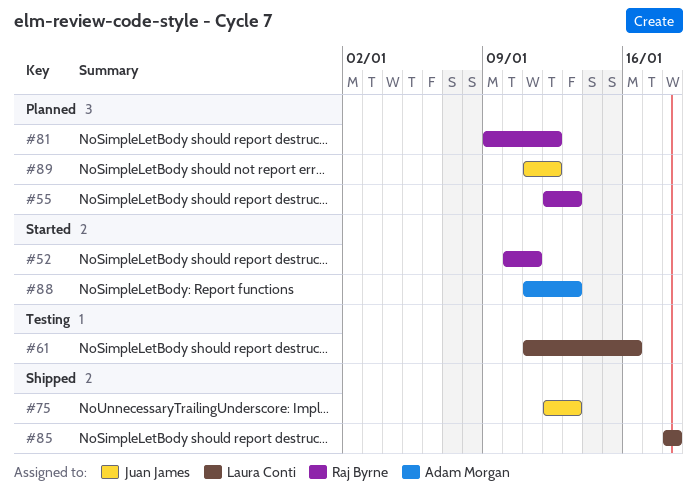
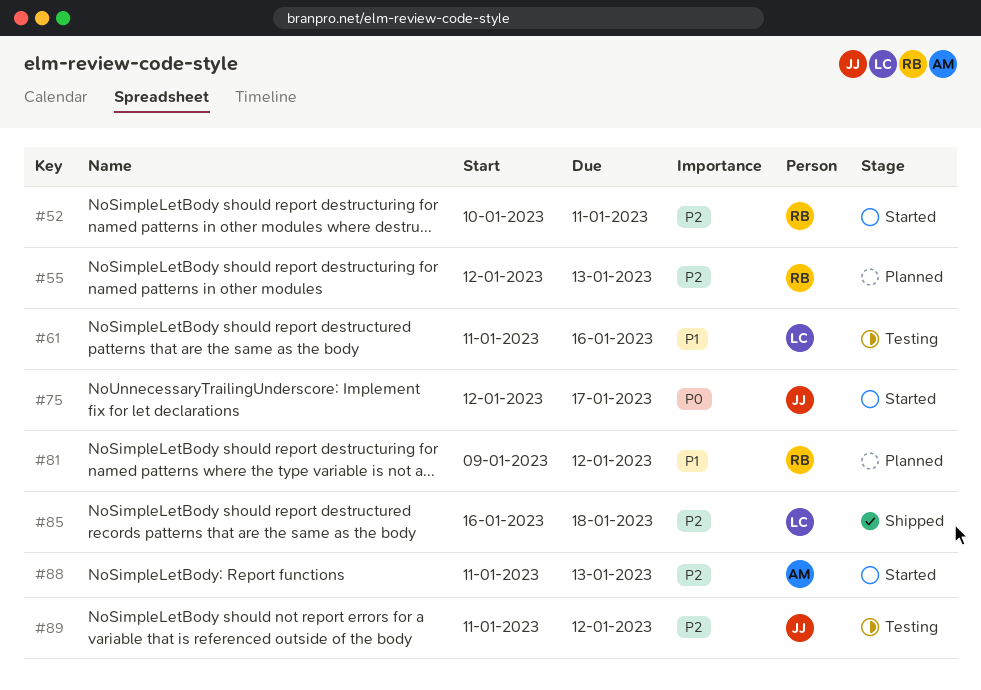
#75, status: Shipped -> Started
#75, due: Jan 13 -> Jan 17
#85, start: Jan 18 -> Jan 16
#89, status: Planned -> Testing

